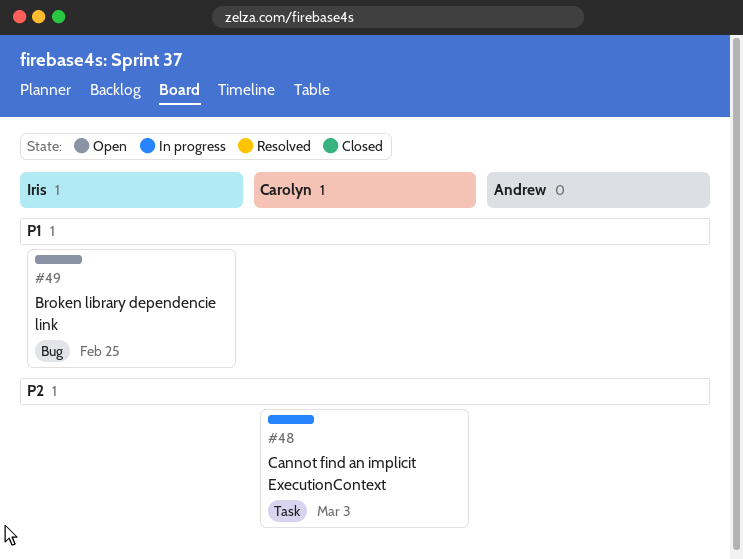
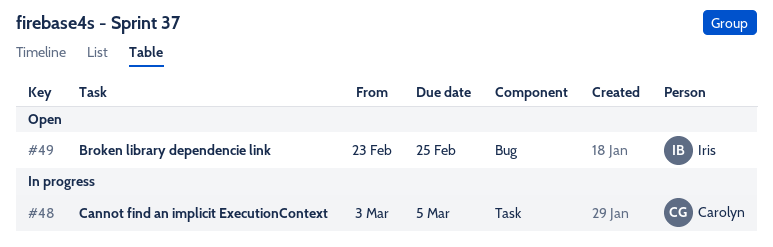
#48, due: Mar 3 -> Mar 5

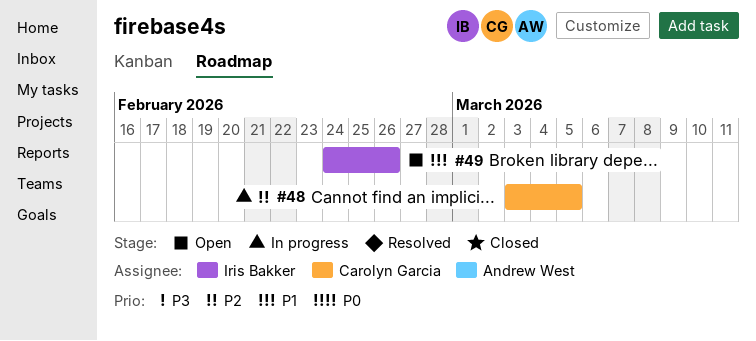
#49, start: Feb 23 -> Feb 24
#49, due: Feb 25 -> Feb 26

